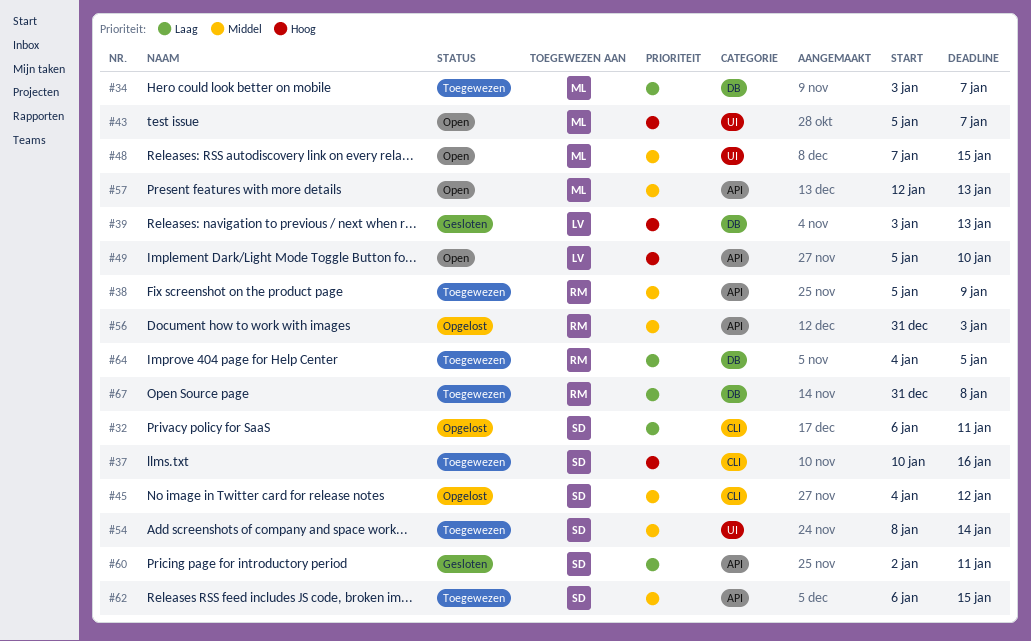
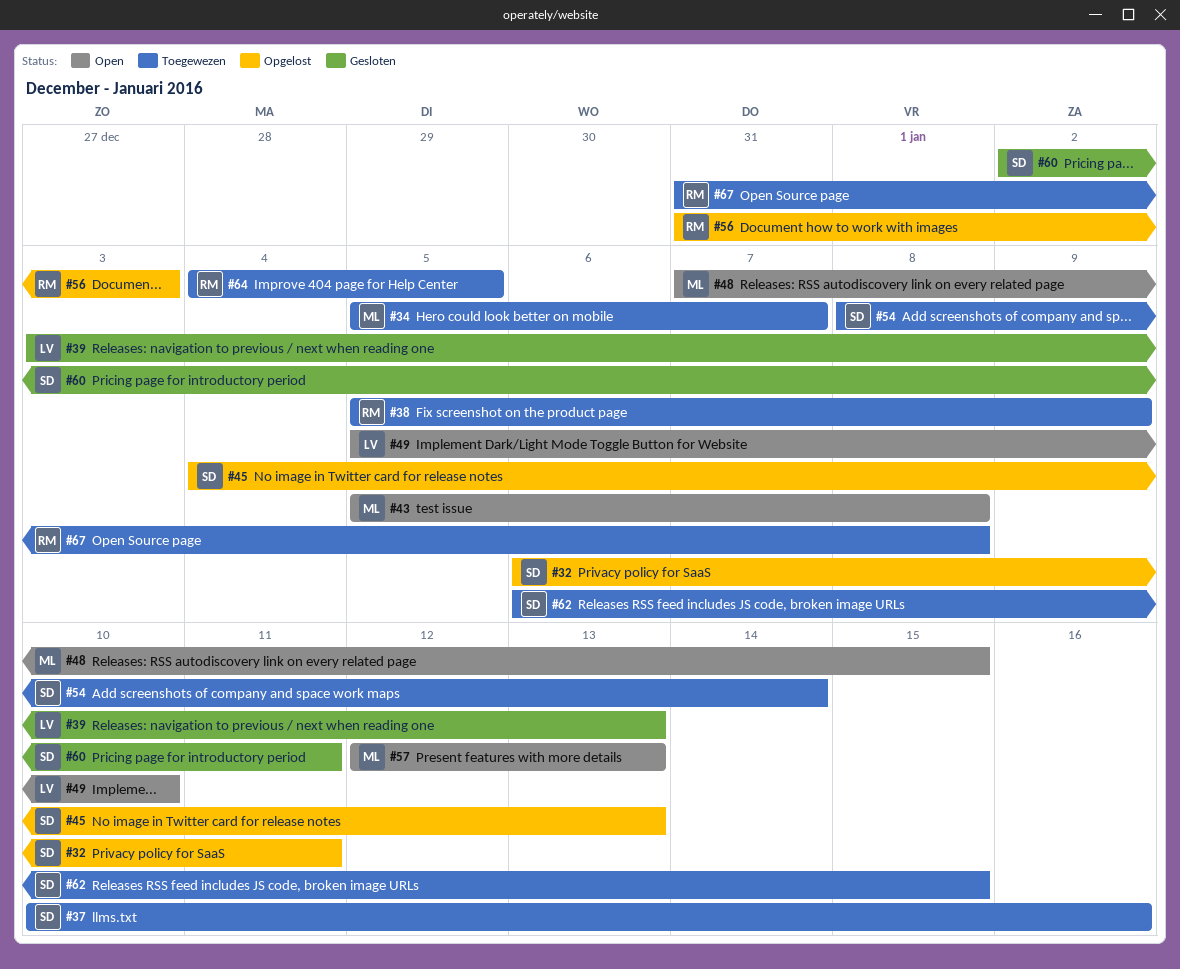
#34, start: Jan 3 -> Jan 5
#43, due: Jan 7 -> Jan 8
#45, due: Jan 12 -> Jan 13

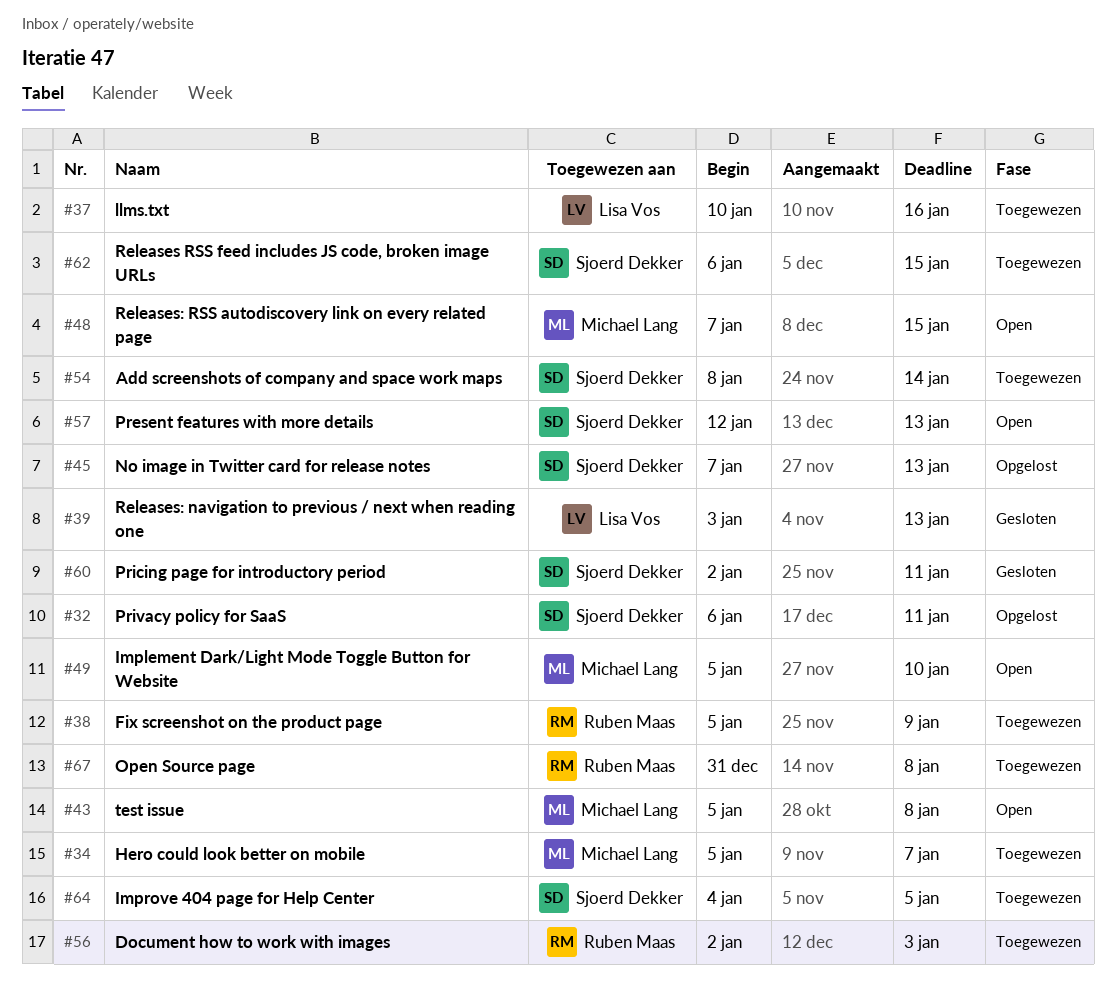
#37, owner: Sjoerd Dekker -> Lisa Vos
#45, start: Jan 4 -> Jan 7
#49, owner: Lisa Vos -> Michael Lang
#56, status: Opgelost -> Toegewezen
#56, start: Dec 31 -> Jan 2
#57, owner: Michael Lang -> Sjoerd Dekker
#64, owner: Ruben Maas -> Sjoerd Dekker

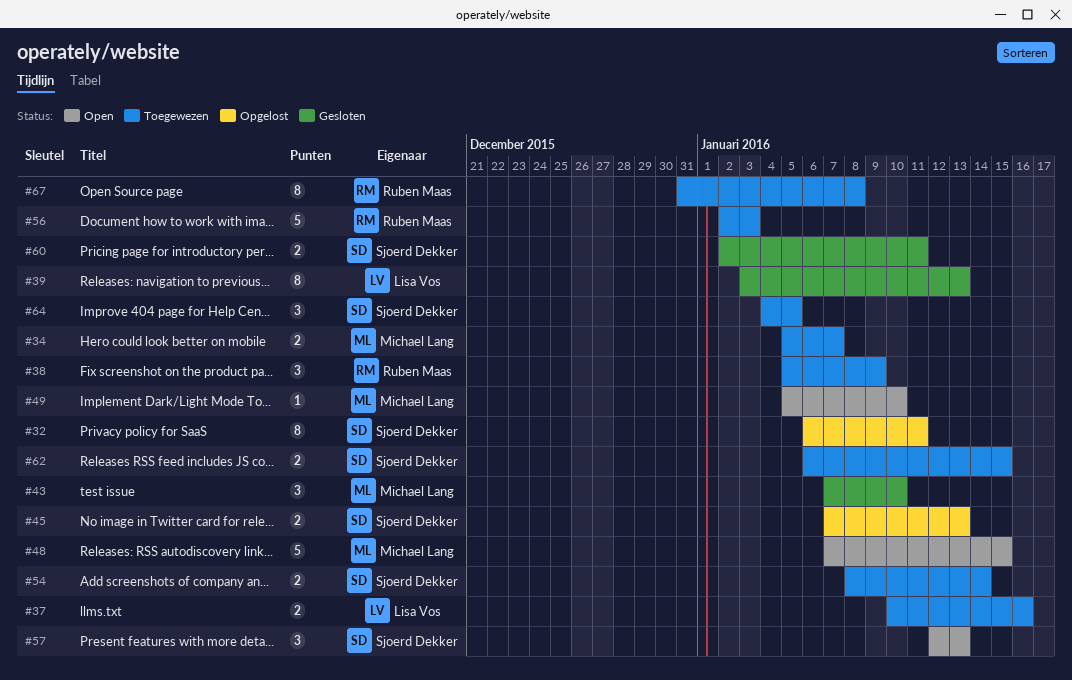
#43, status: Open -> Gesloten
#43, start: Jan 5 -> Jan 7
#43, due: Jan 8 -> Jan 10

